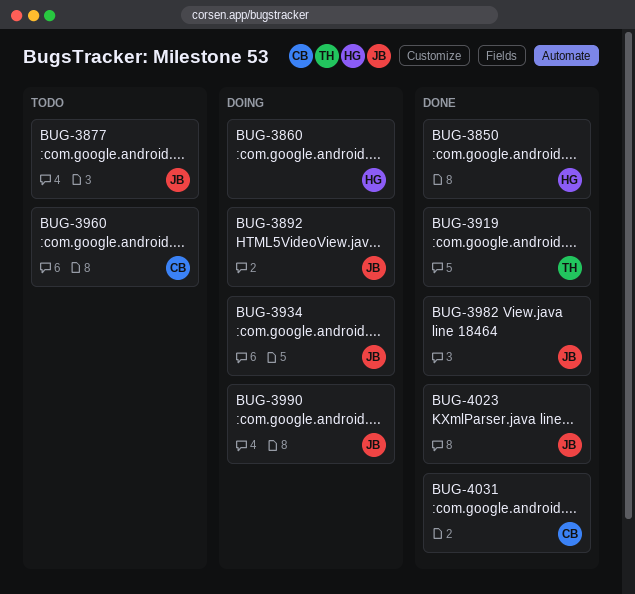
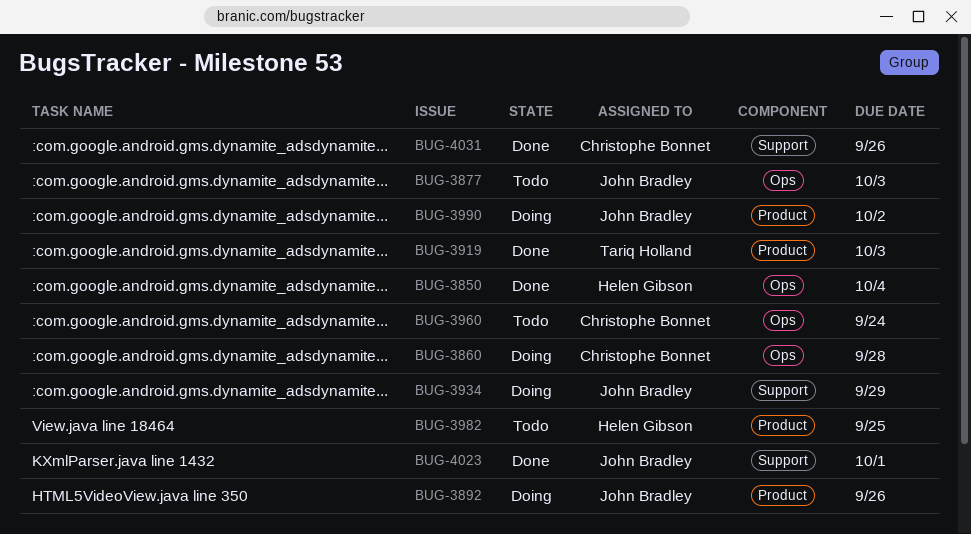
BUG-3860, owner: Helen Gibson -> Christophe Bonnet
BUG-3982, status: Done -> Todo
BUG-3982, owner: John Bradley -> Helen Gibson

